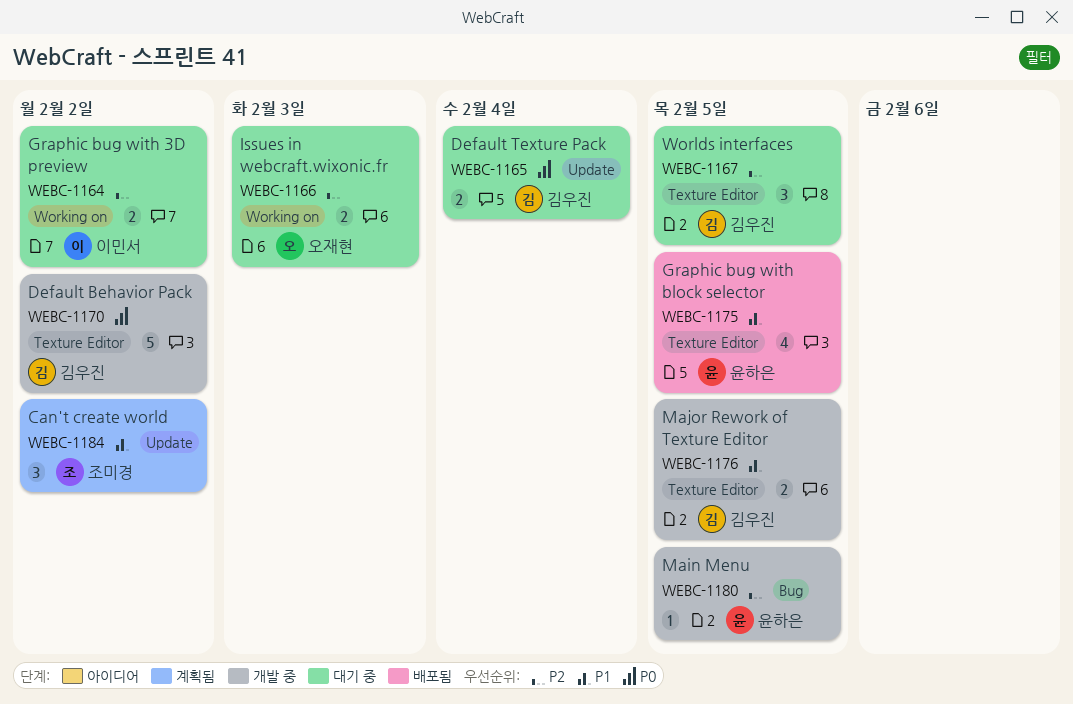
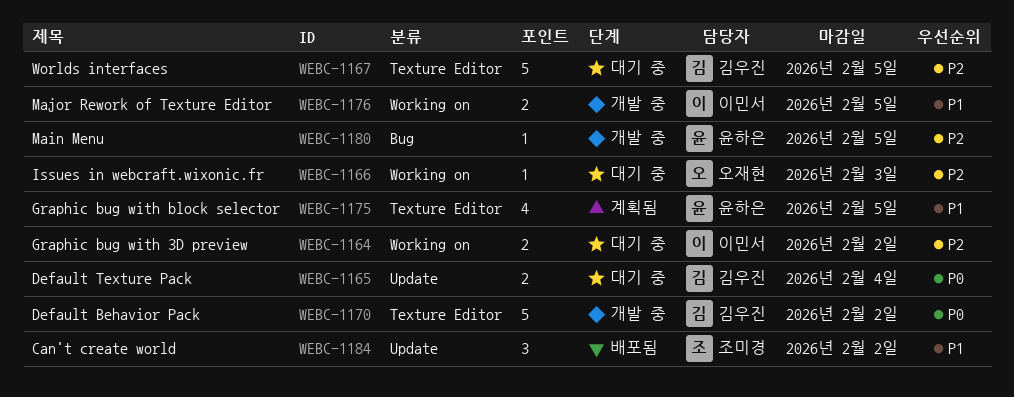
WEBC-1166, estimate: 2 -> 1
WEBC-1167, estimate: 3 -> 5
WEBC-1175, status: 배포됨 -> 계획됨
WEBC-1176, owner: 김우진 -> 이민서
WEBC-1176, label: Texture Editor -> Working on
WEBC-1184, status: 계획됨 -> 배포됨

